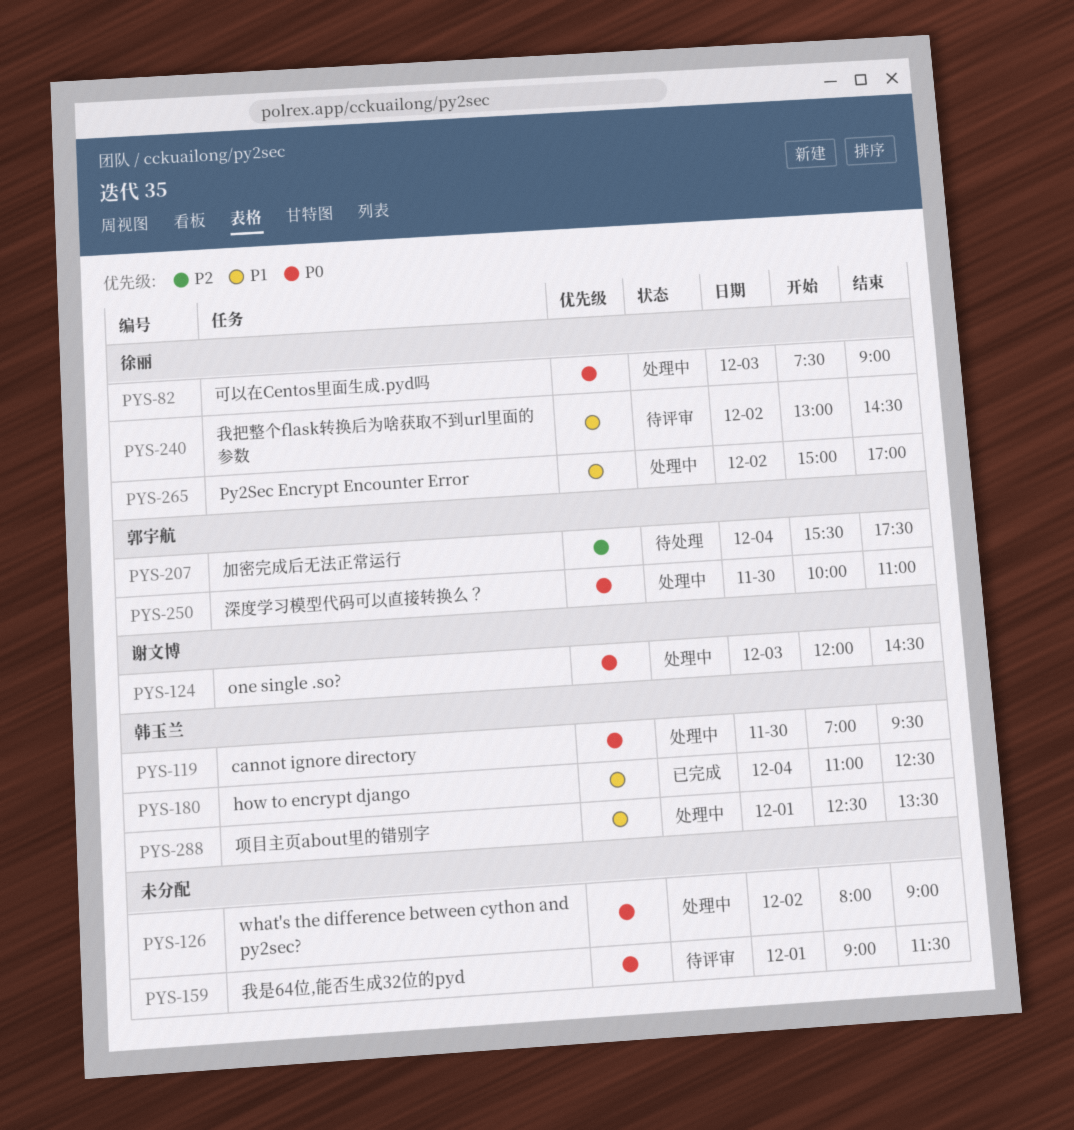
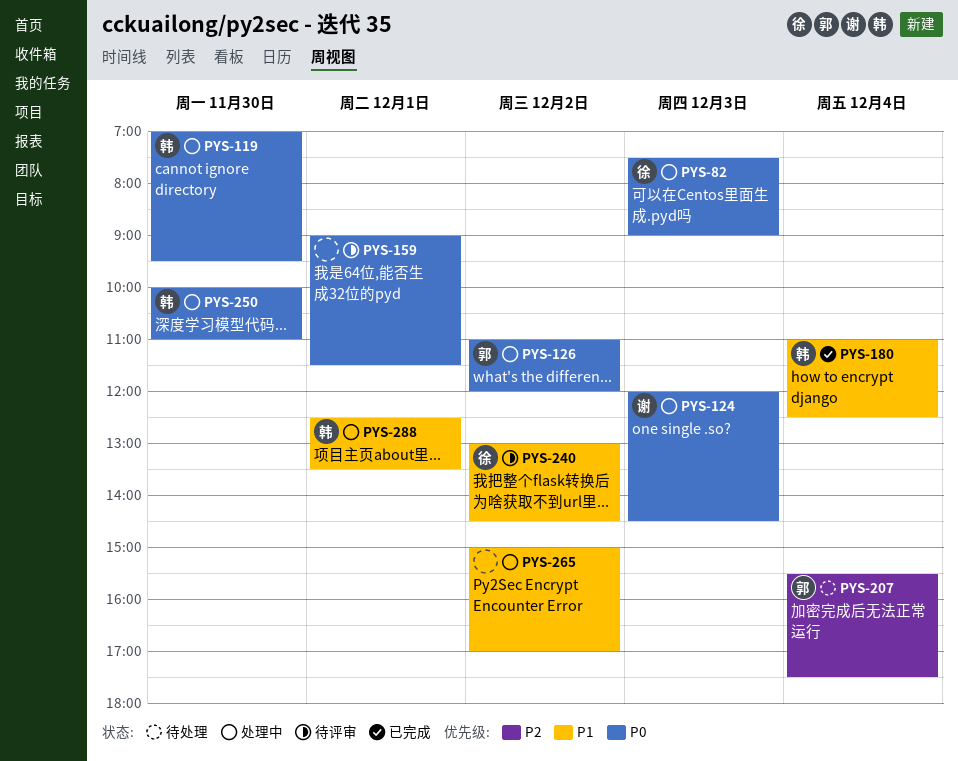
PYS-126, owner: none -> 郭宇航
PYS-126, begins: 08:00 -> 11:00
PYS-126, ends: 09:00 -> 12:00
PYS-250, owner: 郭宇航 -> 韩玉兰
PYS-265, owner: 徐丽 -> none

